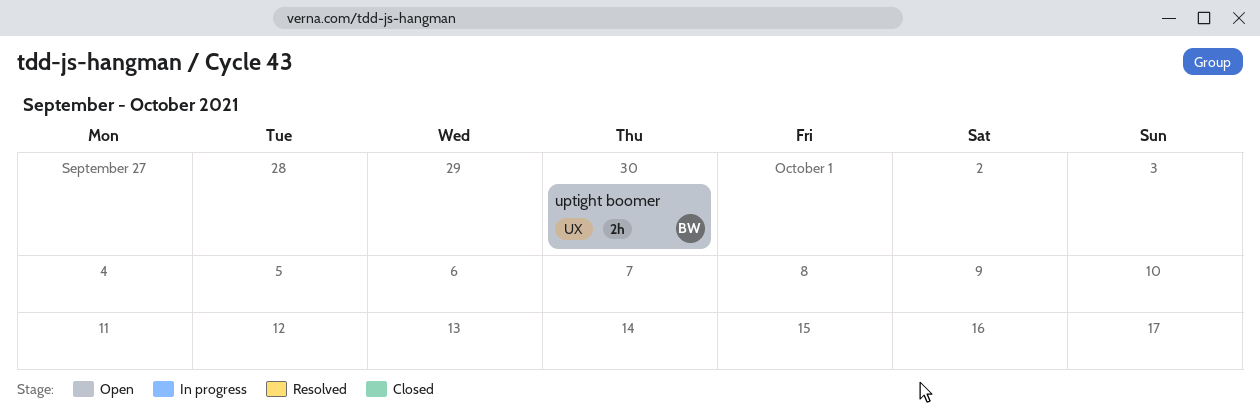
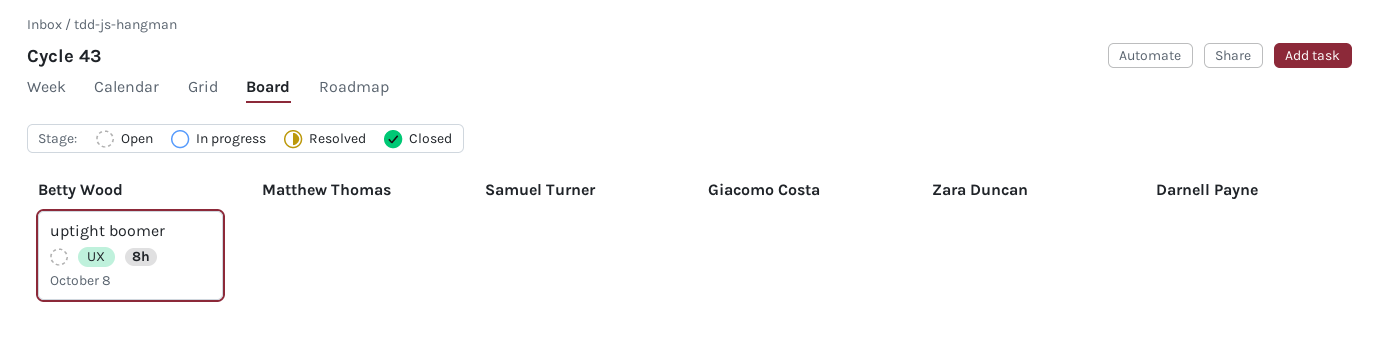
uptight boomer, estimate: 2h -> 8h
uptight boomer, due: Sep 30 -> Oct 8

